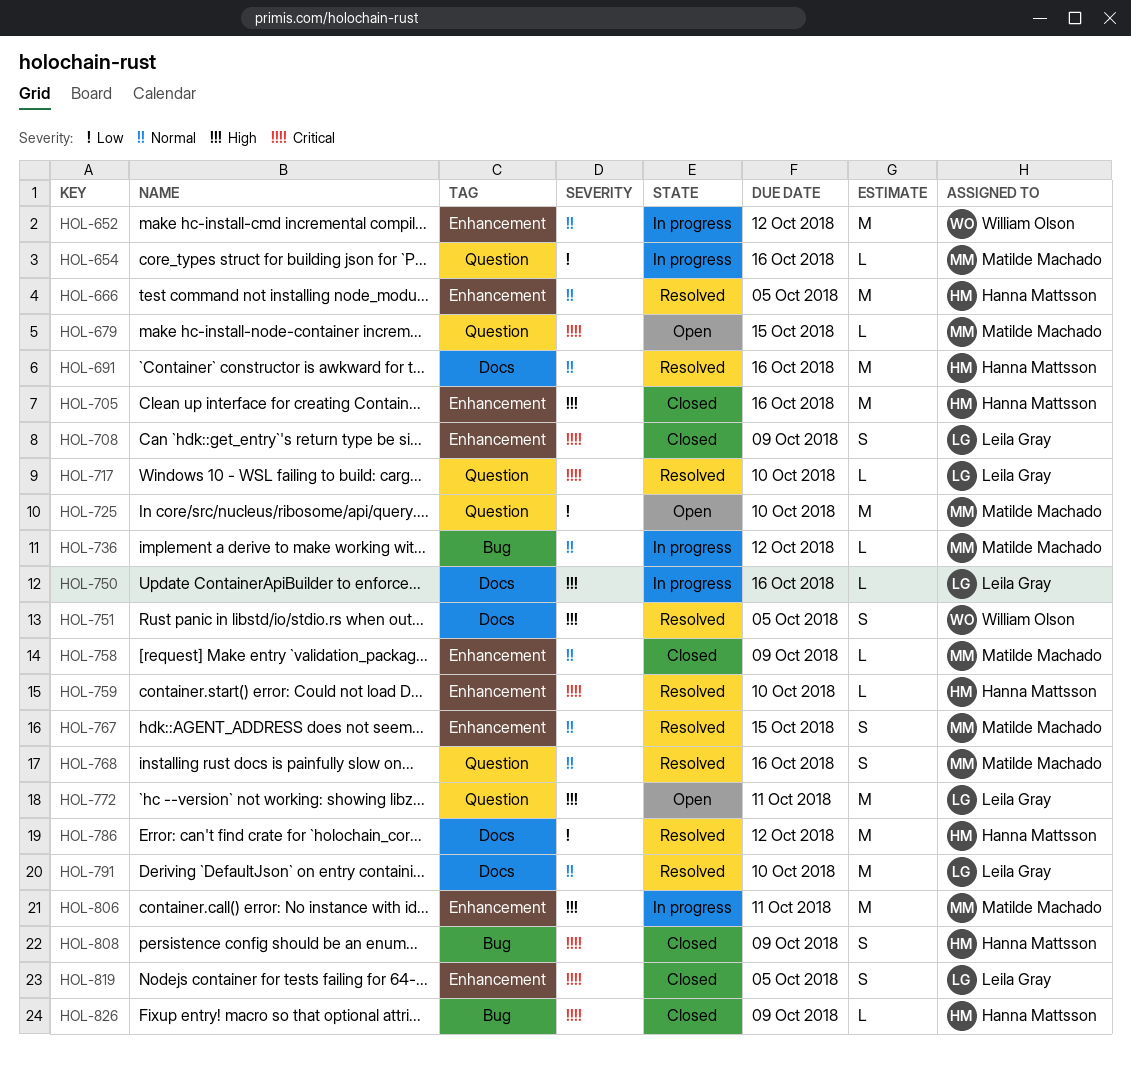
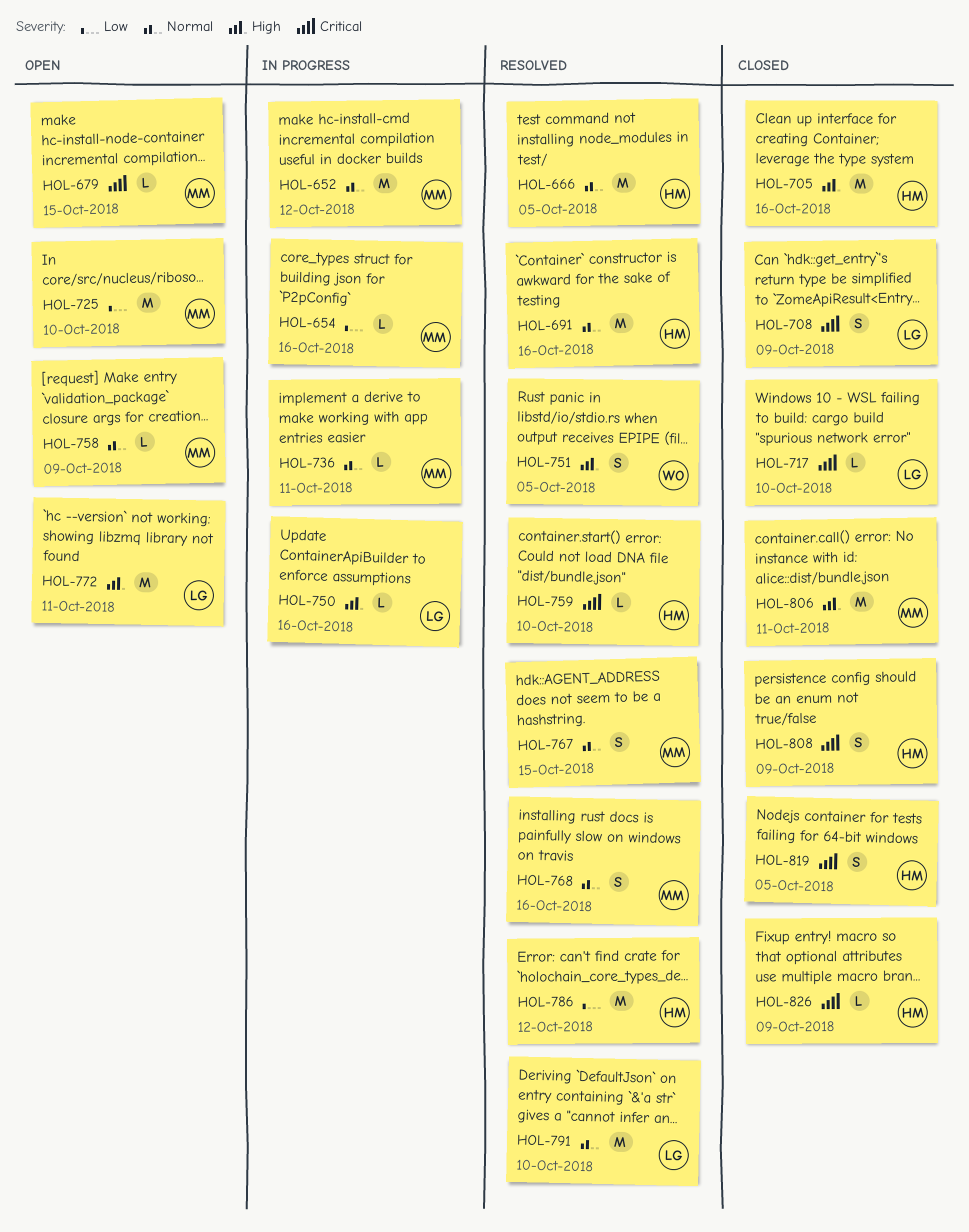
HOL-652, owner: William Olson -> Matilde Machado
HOL-717, status: Resolved -> Closed
HOL-736, due: Oct 12 -> Oct 11
HOL-758, status: Closed -> Open
HOL-806, status: In progress -> Closed
HOL-819, owner: Leila Gray -> Hanna Mattsson

